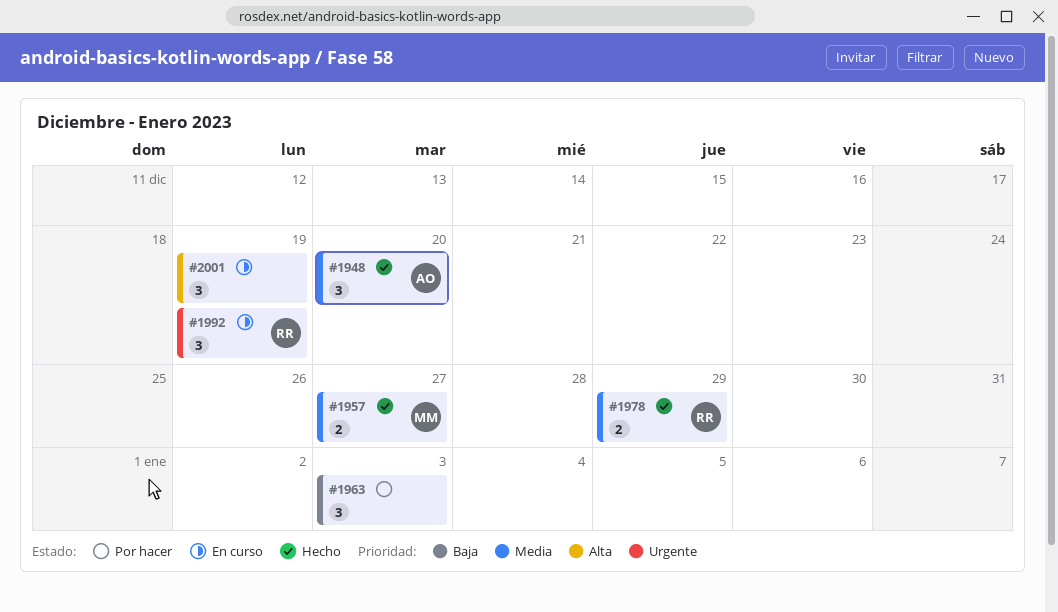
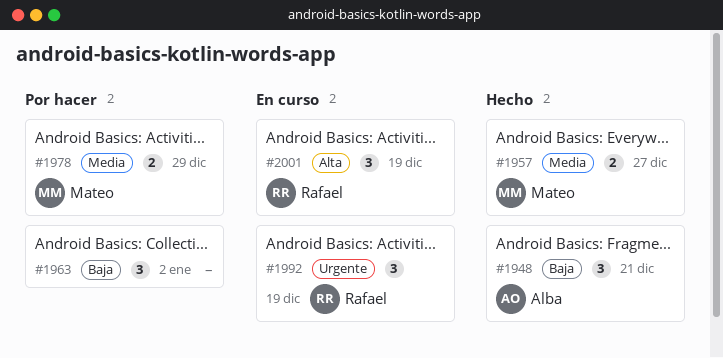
#1948, priority: Media -> Baja
#1948, due: Dec 20 -> Dec 21
#1963, due: Jan 3 -> Jan 2
#1978, status: Hecho -> Por hacer
#1978, owner: Rafael -> Mateo
#2001, owner: none -> Rafael

